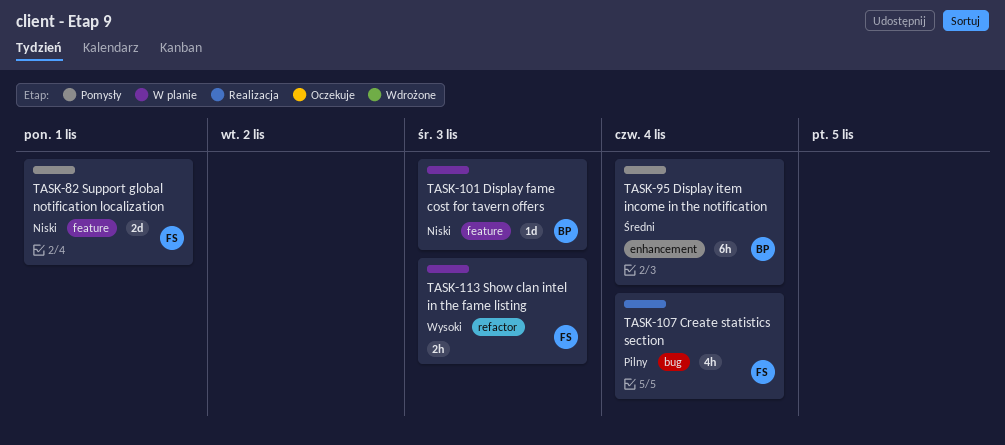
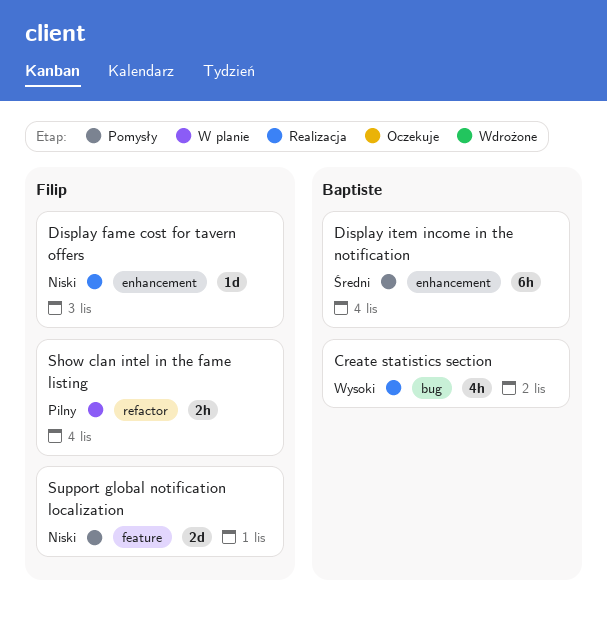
Create statistics section, owner: Filip -> Baptiste
Create statistics section, priority: Pilny -> Wysoki
Create statistics section, due: Nov 4 -> Nov 2
Display fame cost for tavern offers, status: W planie -> Realizacja
Display fame cost for tavern offers, owner: Baptiste -> Filip
Display fame cost for tavern offers, label: feature -> enhancement
Show clan intel in the fame listing, priority: Wysoki -> Pilny
Show clan intel in the fame listing, due: Nov 3 -> Nov 4

